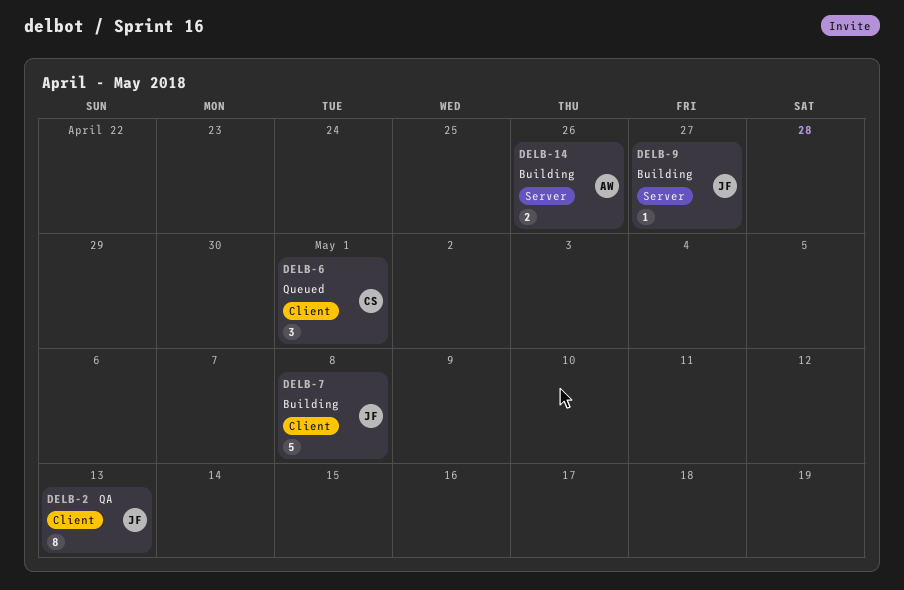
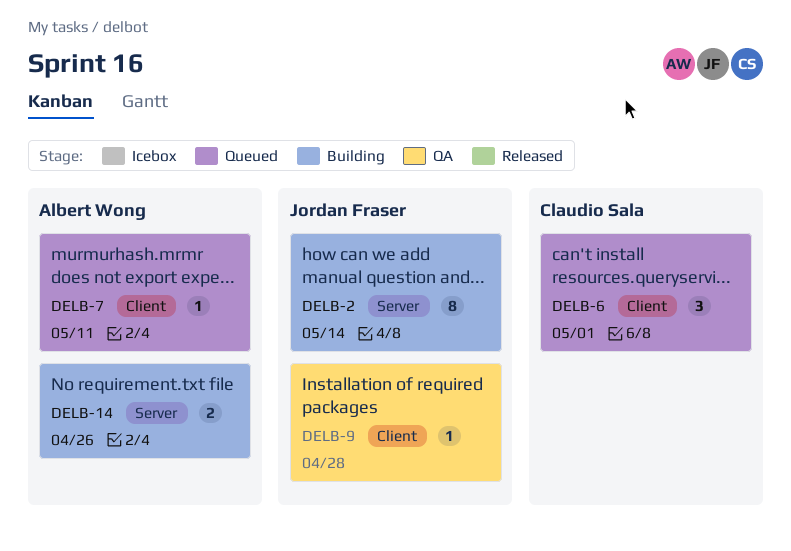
DELB-2, status: QA -> Building
DELB-2, label: Client -> Server
DELB-2, due: May 13 -> May 14
DELB-7, status: Building -> Queued
DELB-7, owner: Jordan Fraser -> Albert Wong
DELB-7, estimate: 5 -> 1
DELB-7, due: May 8 -> May 11
DELB-9, status: Building -> QA
DELB-9, label: Server -> Client
DELB-9, due: Apr 27 -> Apr 28

